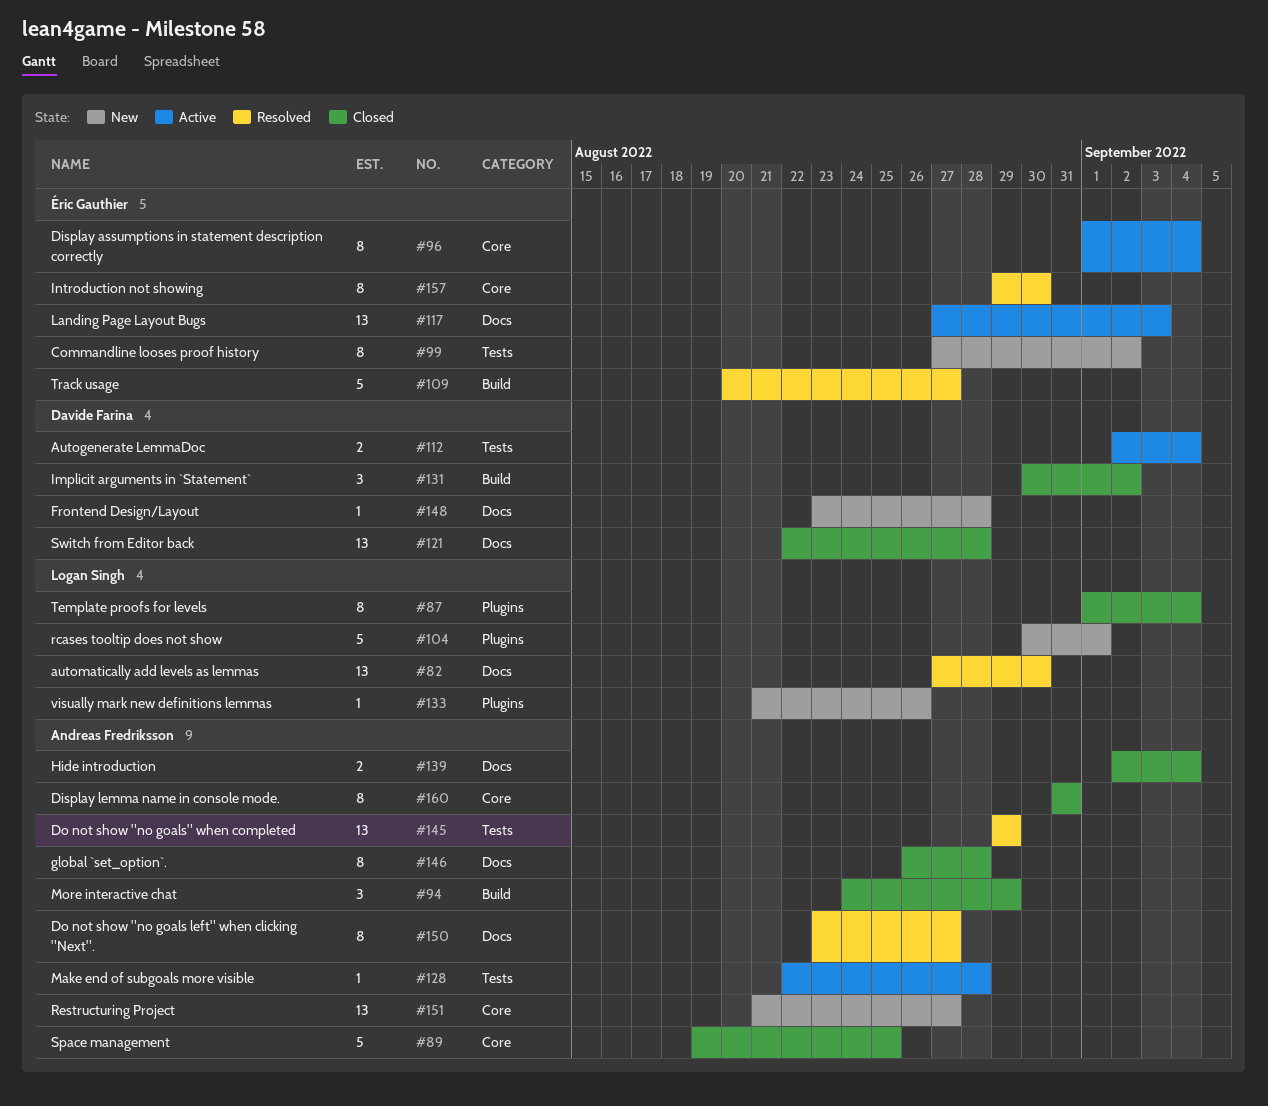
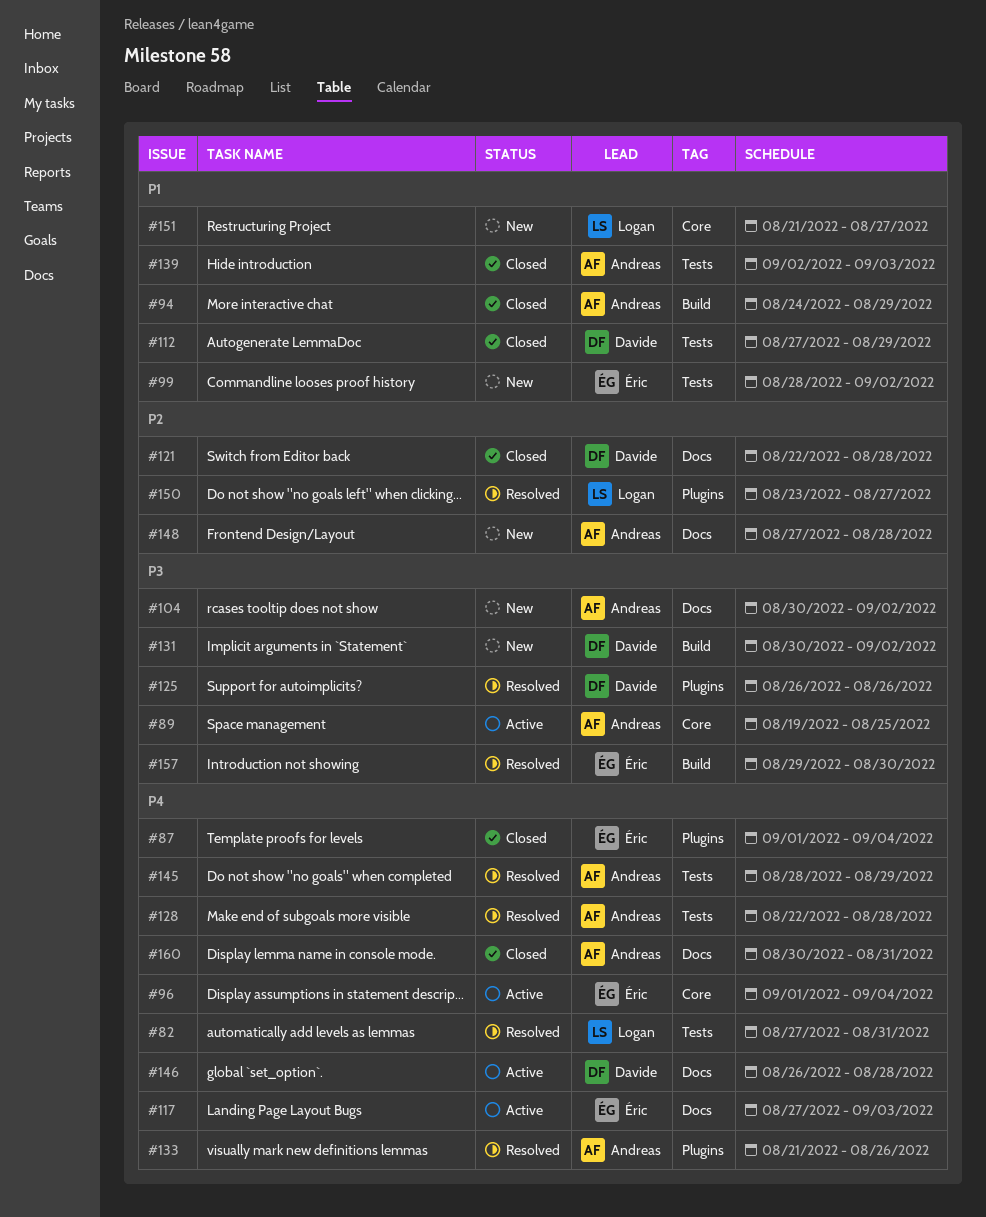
#82, label: Docs -> Tests
#82, due: Aug 30 -> Aug 31
#87, owner: Logan Singh -> Éric Gauthier
#89, status: Closed -> Active
#99, start: Aug 27 -> Aug 28
#104, owner: Logan Singh -> Andreas Fredriksson
#104, label: Plugins -> Docs
#104, due: Sep 1 -> Sep 2
#109: present -> none
#112, status: Active -> Closed
#112, start: Sep 2 -> Aug 27
#112, due: Sep 4 -> Aug 29
#125: none -> present
#128, status: Active -> Resolved
#131, status: Closed -> New
#133, status: New -> Resolved
#133, owner: Logan Singh -> Andreas Fredriksson
#139, label: Docs -> Tests
#139, due: Sep 4 -> Sep 3
#145, start: Aug 29 -> Aug 28
#146, status: Closed -> Active
#146, owner: Andreas Fredriksson -> Davide Farina
#148, owner: Davide Farina -> Andreas Fredriksson
#148, start: Aug 23 -> Aug 27
#150, owner: Andreas Fredriksson -> Logan Singh
#150, label: Docs -> Plugins
#151, owner: Andreas Fredriksson -> Logan Singh
#157, label: Core -> Build
#160, label: Core -> Docs
#160, start: Aug 31 -> Aug 30

